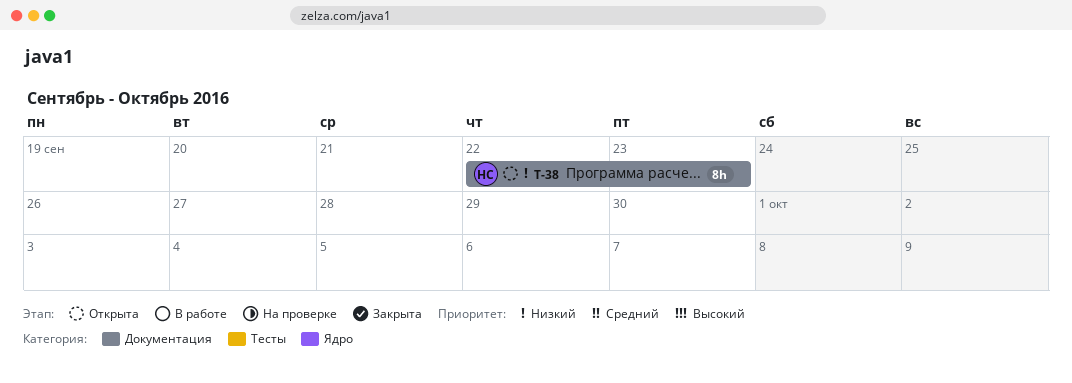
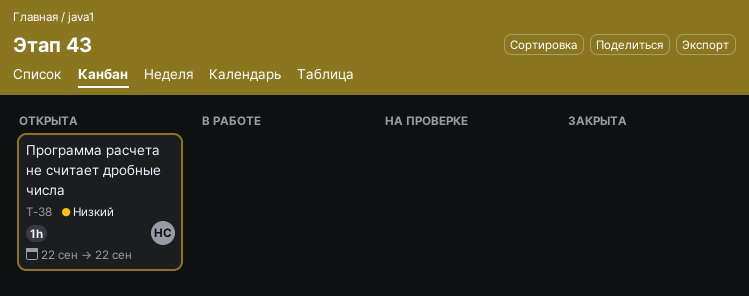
T-38, estimate: 8h -> 1h
T-38, due: Sep 23 -> Sep 22

